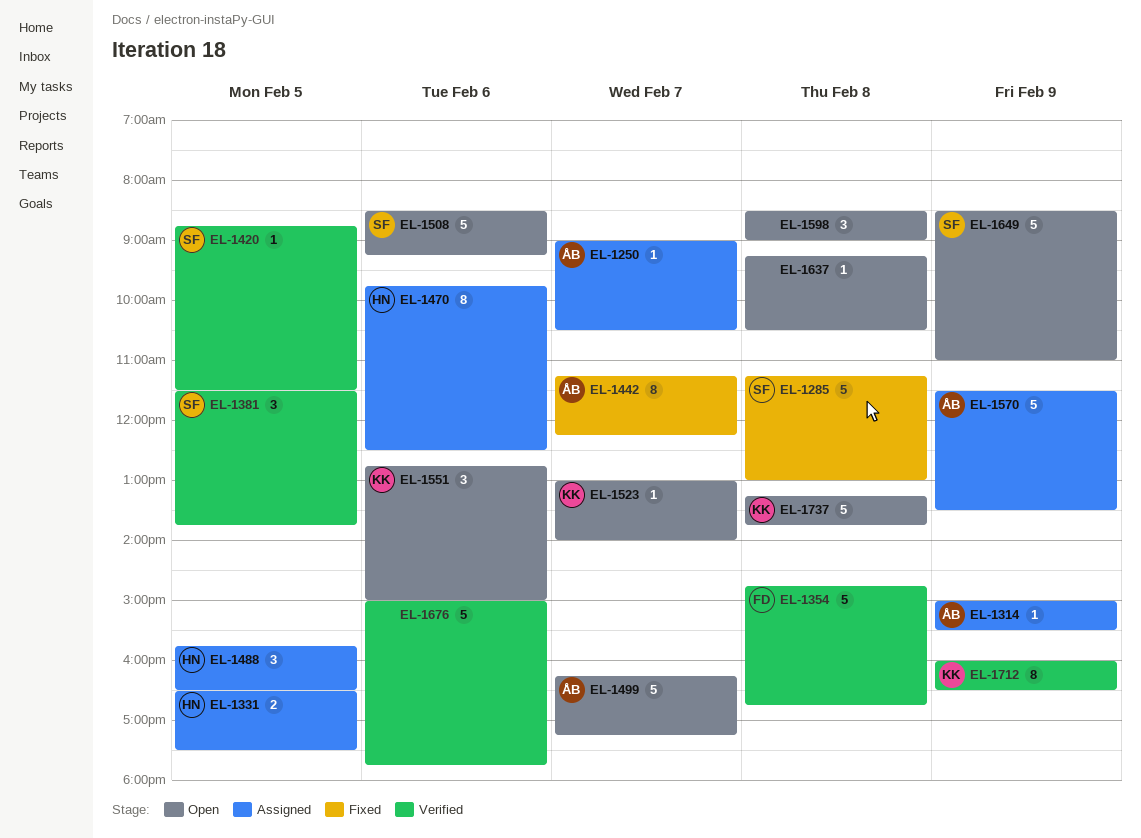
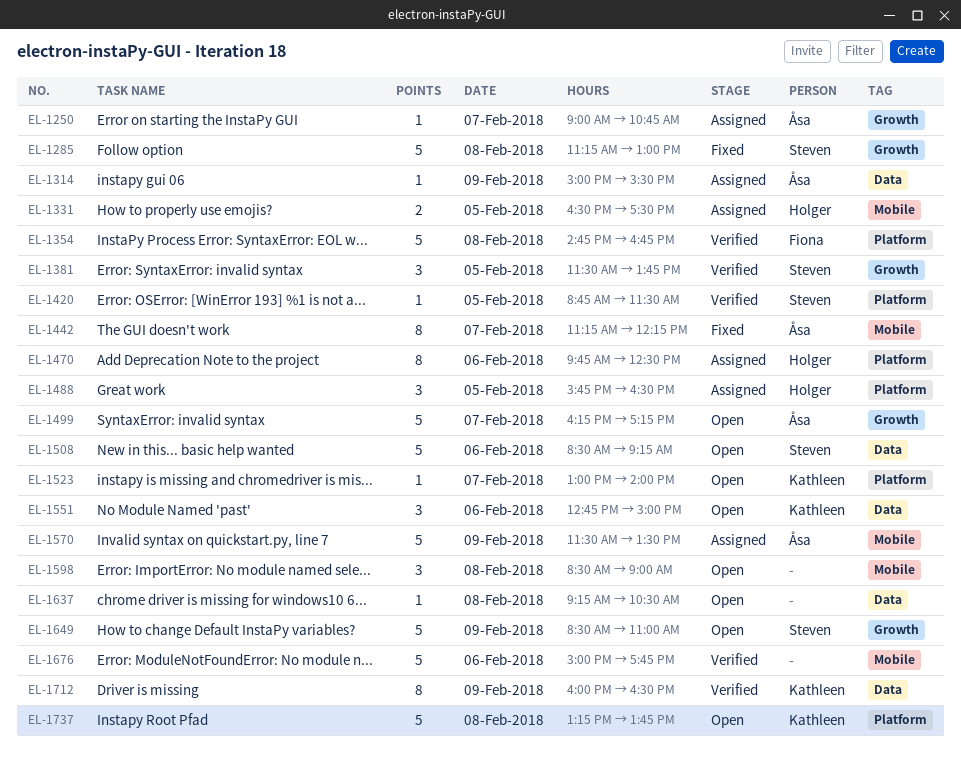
EL-1250, ends: 10:30 -> 10:45

